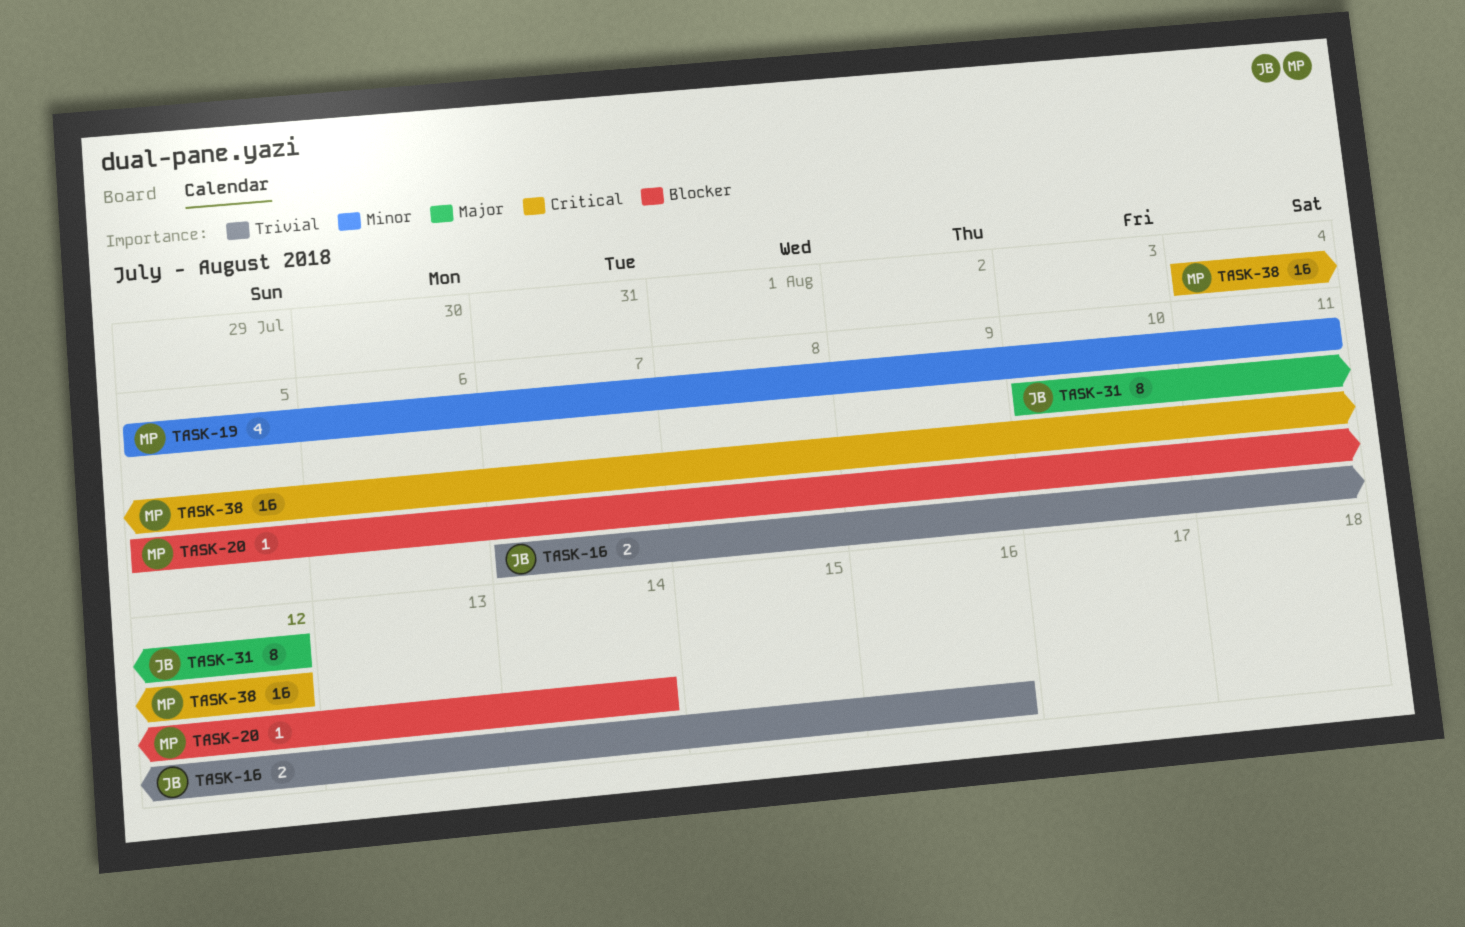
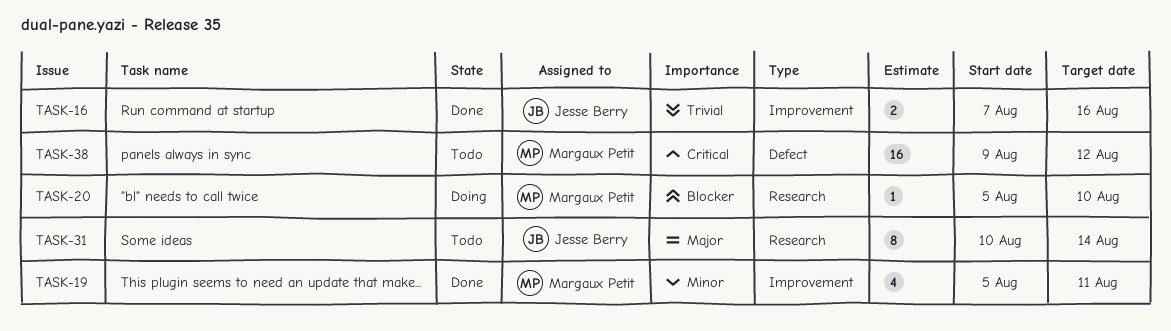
TASK-20, due: Aug 14 -> Aug 10
TASK-31, due: Aug 12 -> Aug 14
TASK-38, start: Aug 4 -> Aug 9

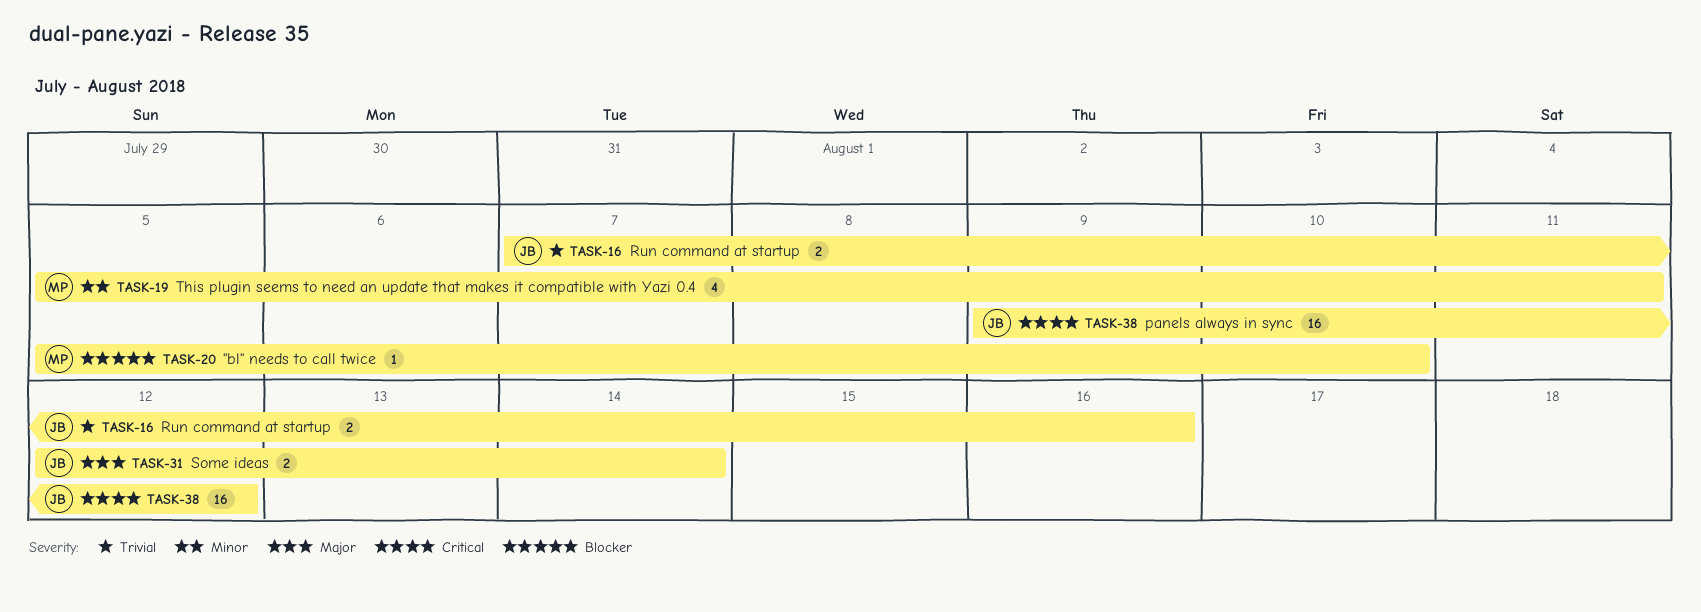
TASK-31, estimate: 8 -> 2
TASK-31, start: Aug 10 -> Aug 12
TASK-38, owner: Margaux Petit -> Jesse Berry

